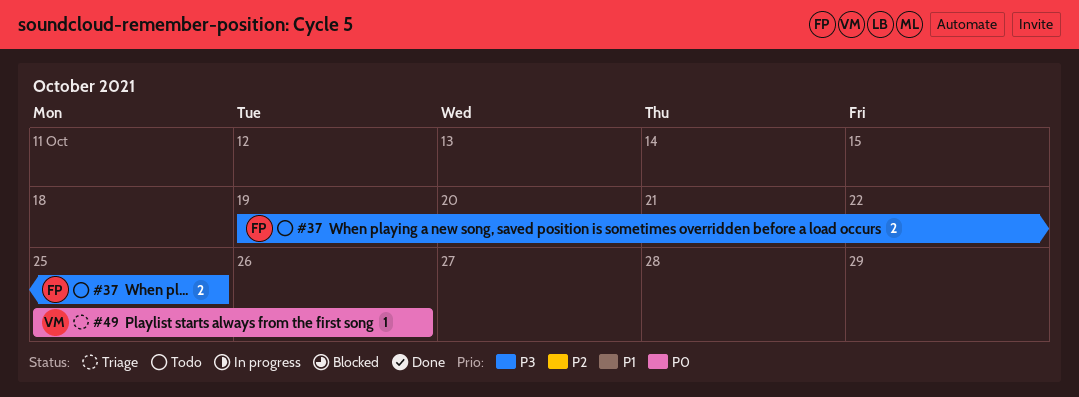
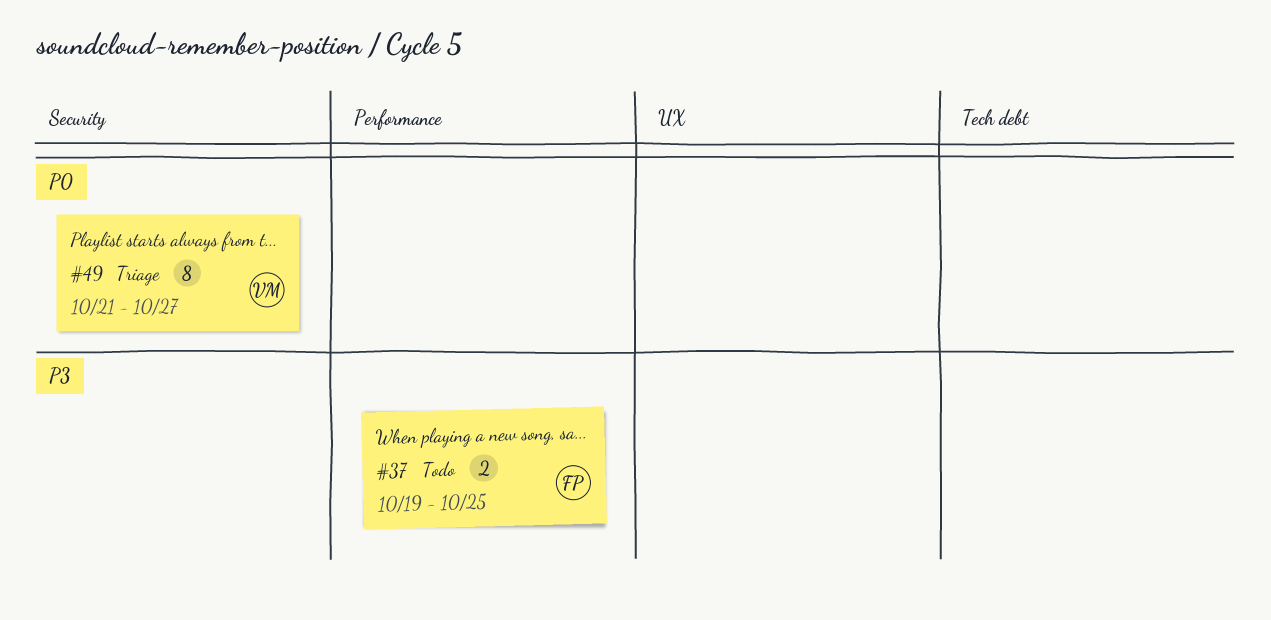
#49, estimate: 1 -> 8
#49, start: Oct 25 -> Oct 21
#49, due: Oct 26 -> Oct 27

